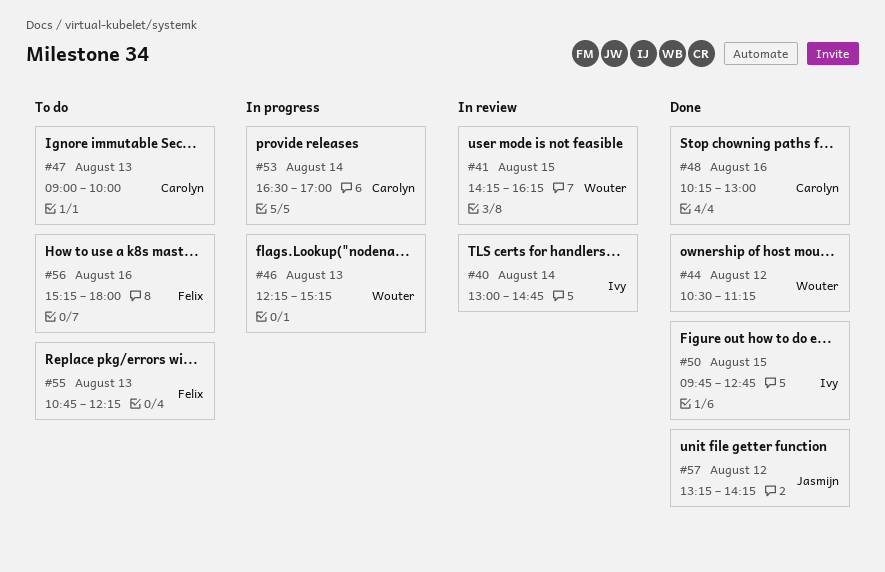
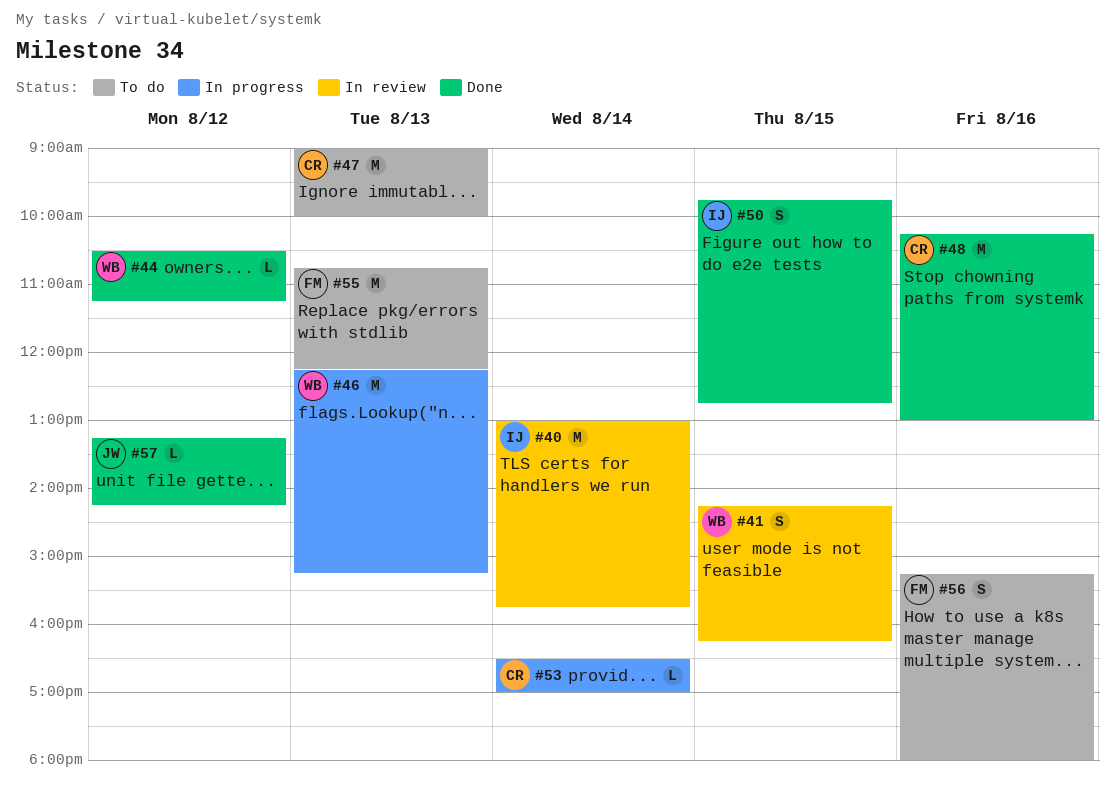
#40, ends: 14:45 -> 15:45

